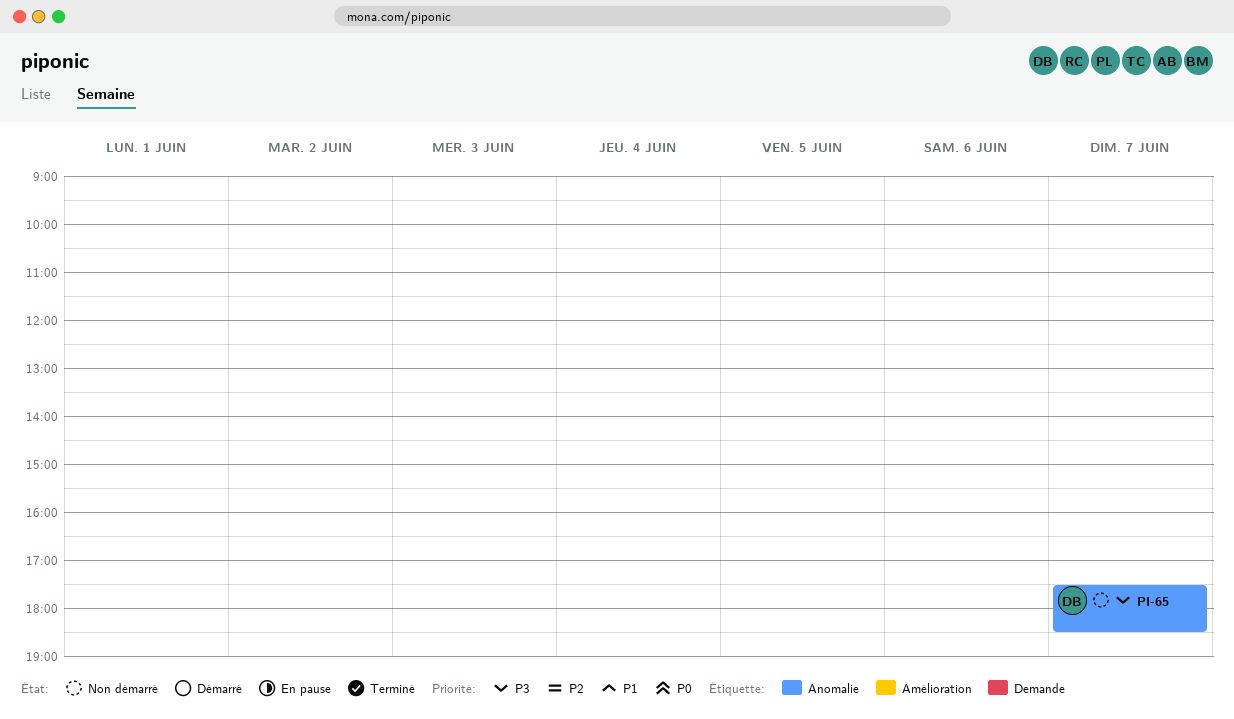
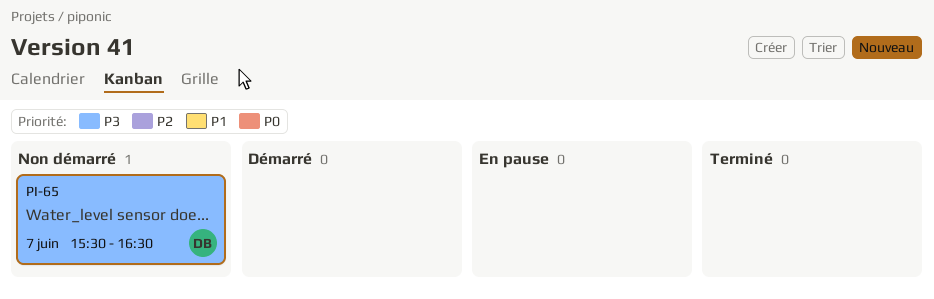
PI-65, begins: 17:30 -> 15:30
PI-65, ends: 18:30 -> 16:30

